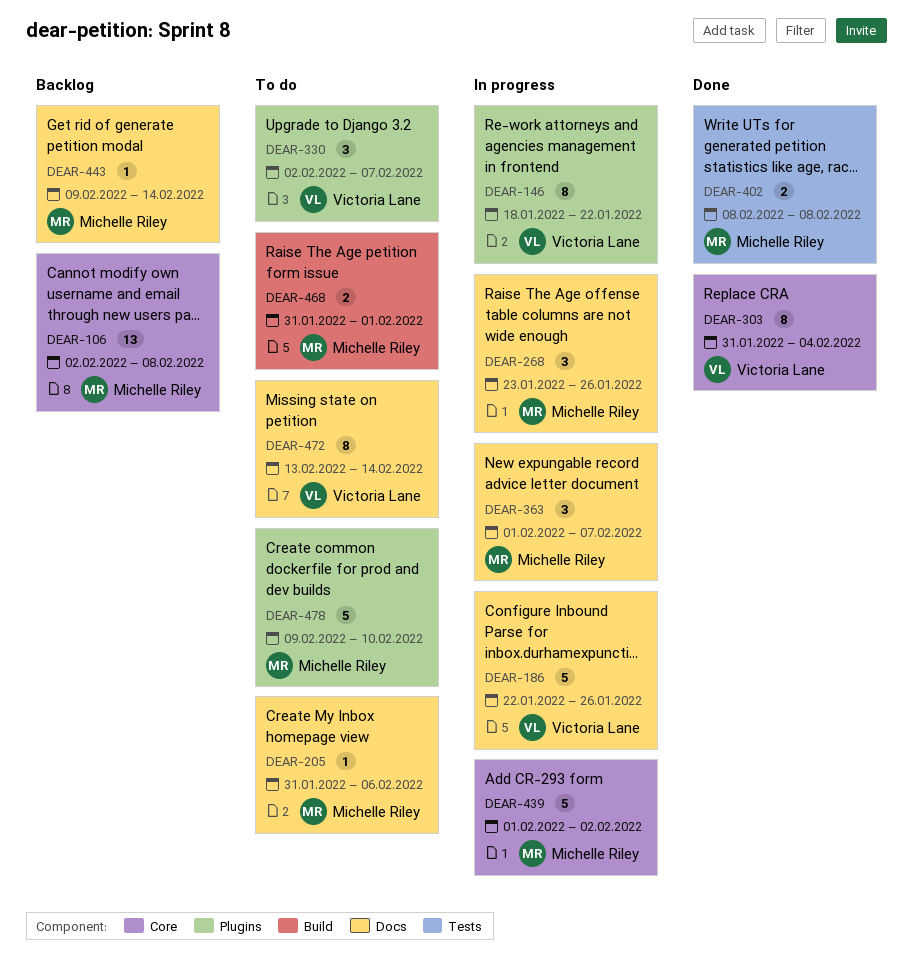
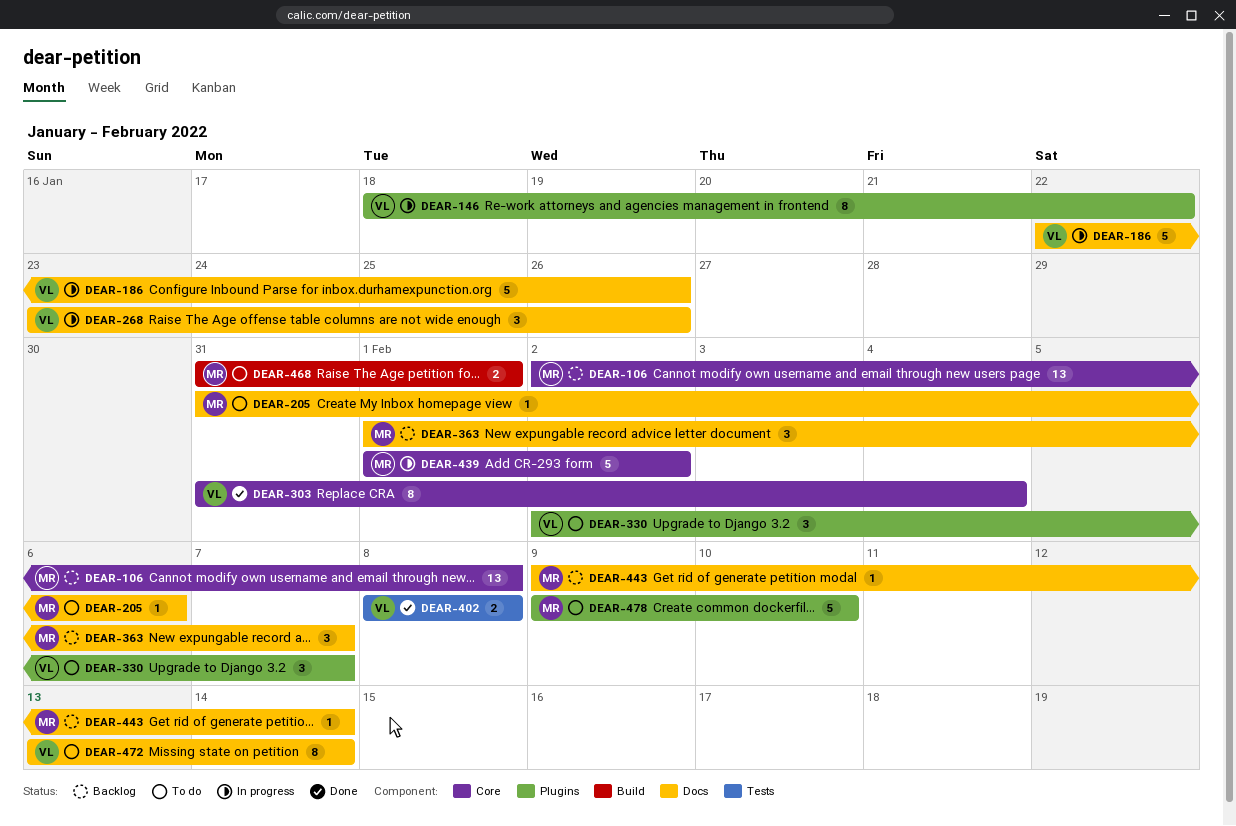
DEAR-268, owner: Michelle Riley -> Victoria Lane
DEAR-363, status: In progress -> Backlog
DEAR-402, owner: Michelle Riley -> Victoria Lane

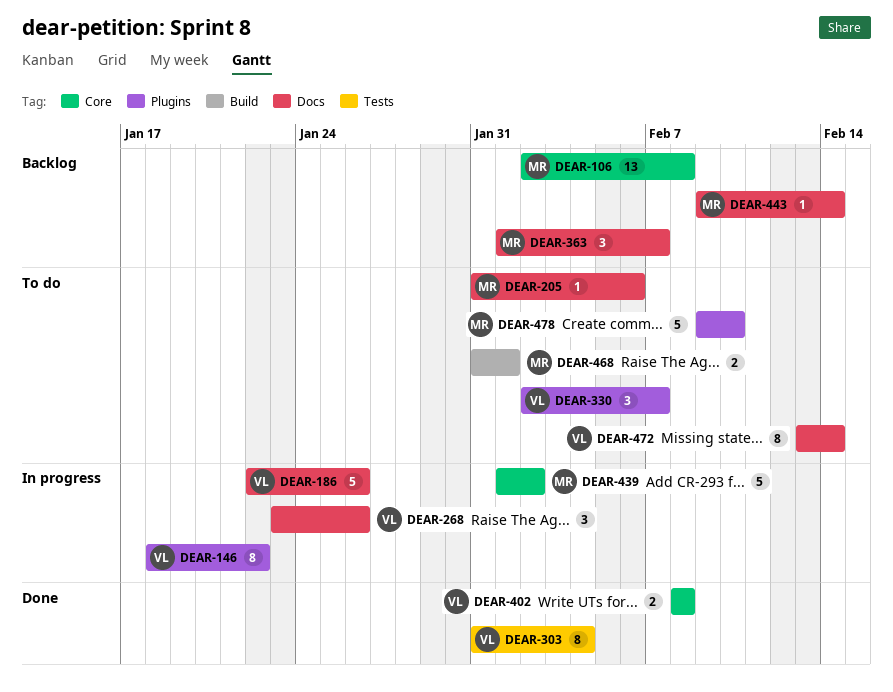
DEAR-303, label: Core -> Tests
DEAR-402, label: Tests -> Core

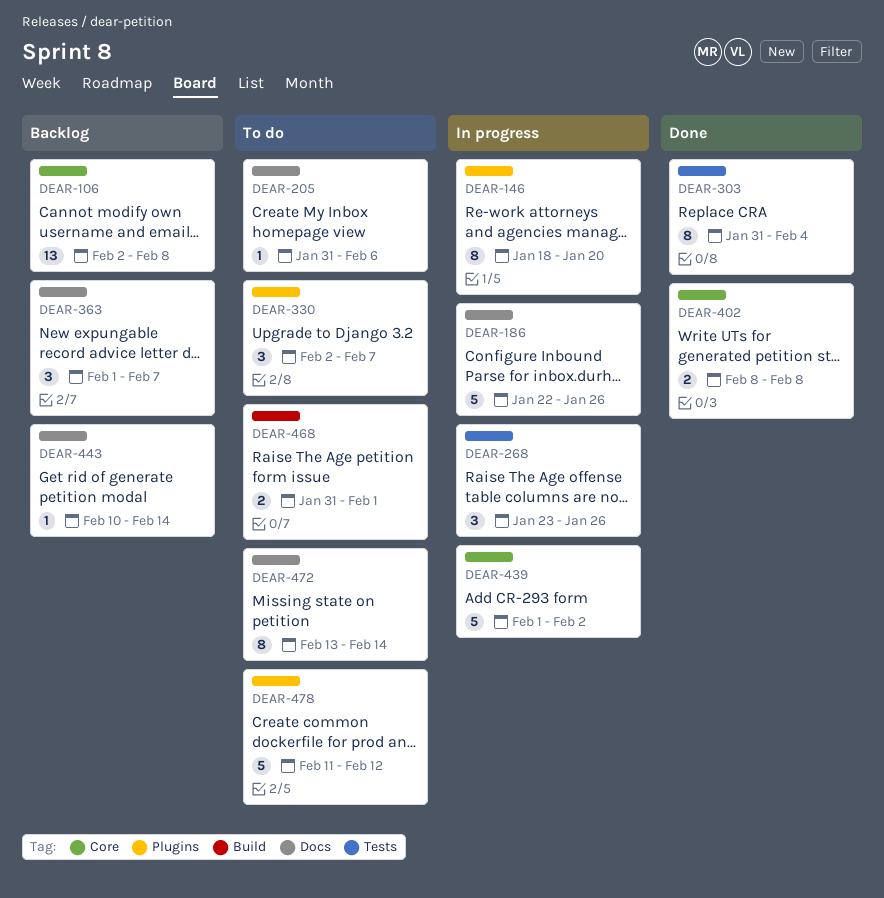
DEAR-146, due: Jan 22 -> Jan 20
DEAR-268, label: Docs -> Tests
DEAR-443, start: Feb 9 -> Feb 10
DEAR-478, start: Feb 9 -> Feb 11
DEAR-478, due: Feb 10 -> Feb 12

